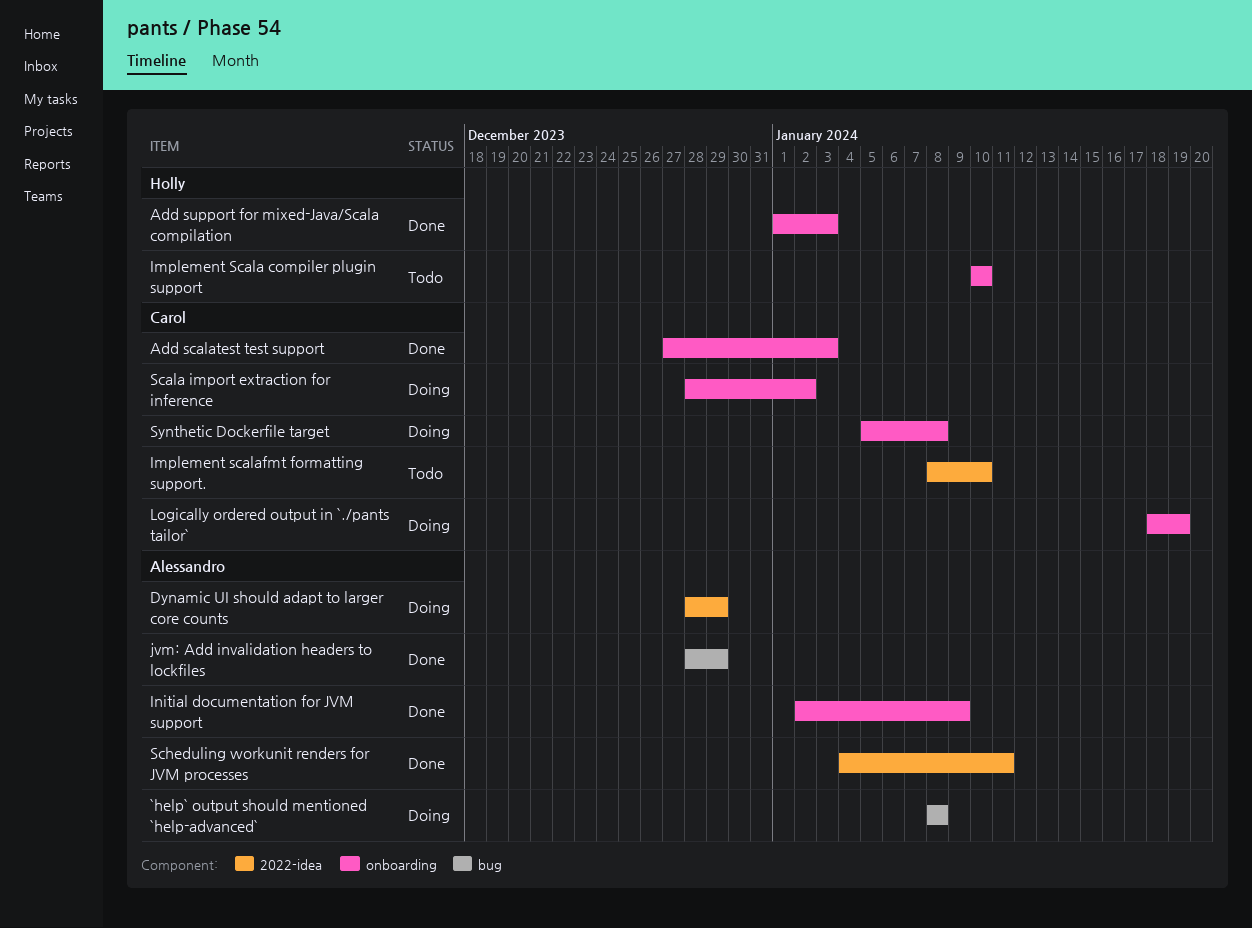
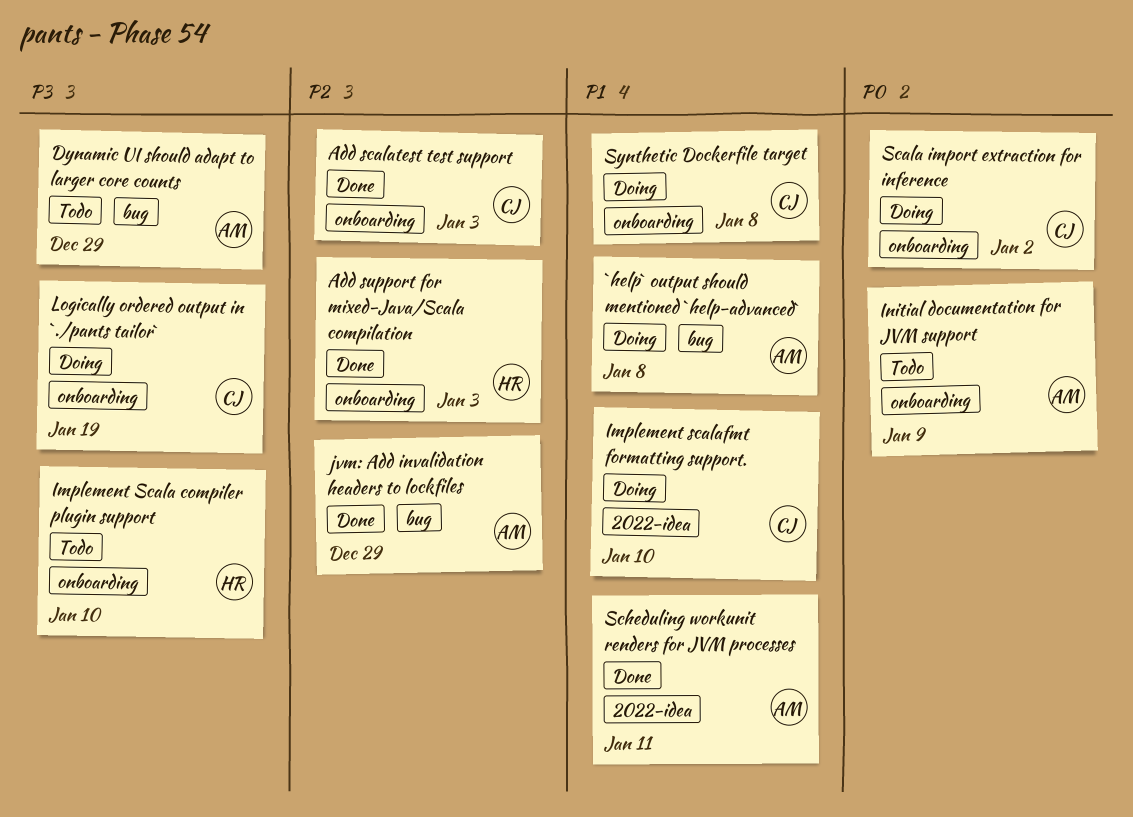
Dynamic UI should adapt to larger core counts, status: Doing -> Todo
Dynamic UI should adapt to larger core counts, label: 2022-idea -> bug
Implement scalafmt formatting support., status: Todo -> Doing
Initial documentation for JVM support, status: Done -> Todo

